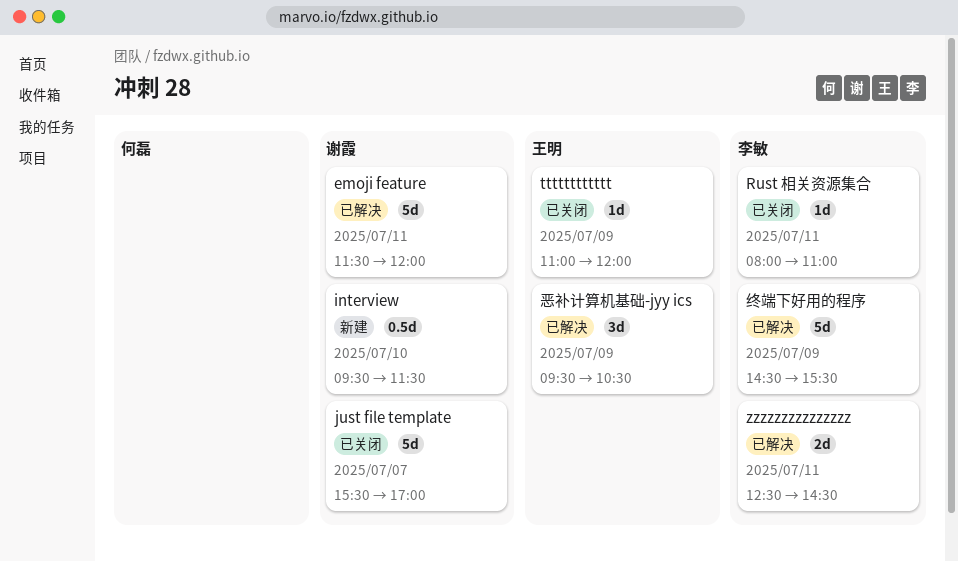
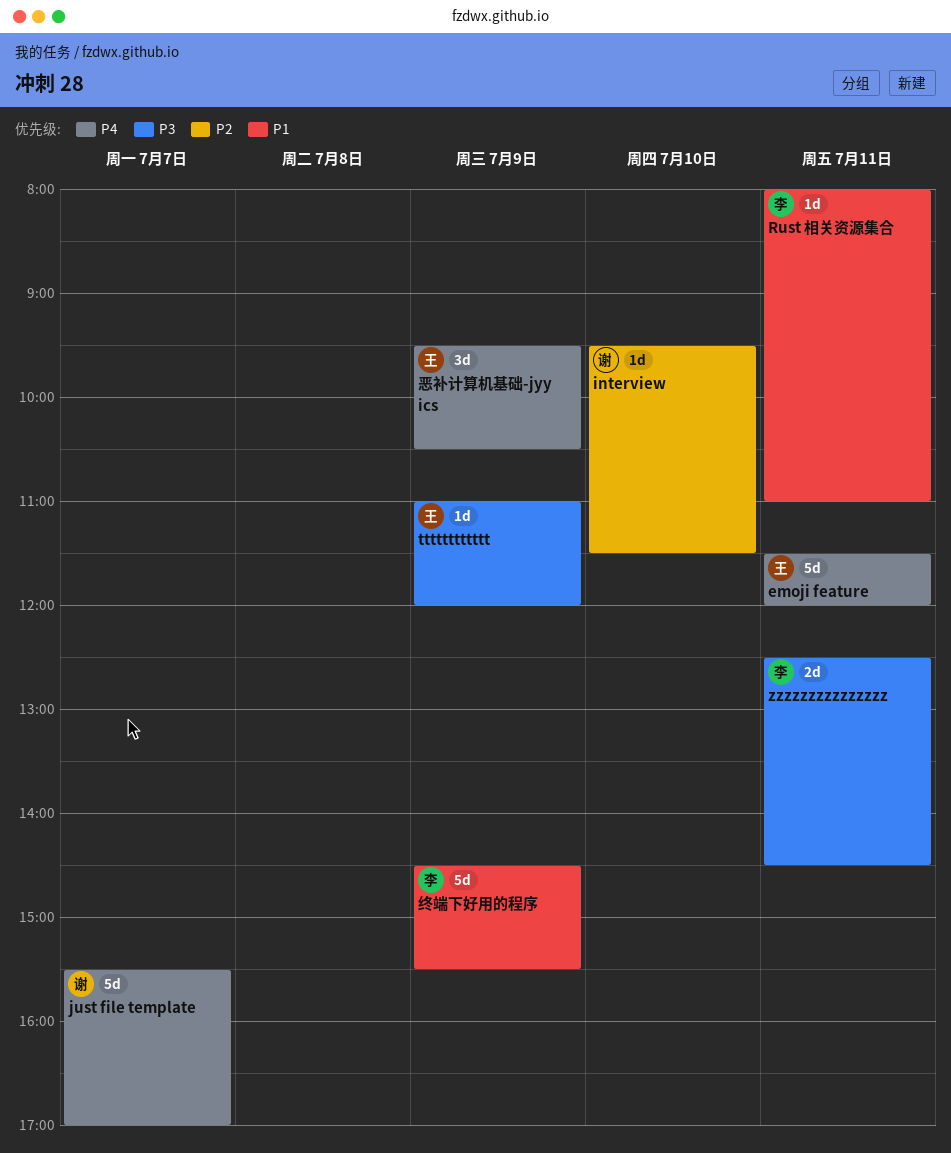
emoji feature, owner: 谢霞 -> 王明
interview, estimate: 0.5d -> 1d

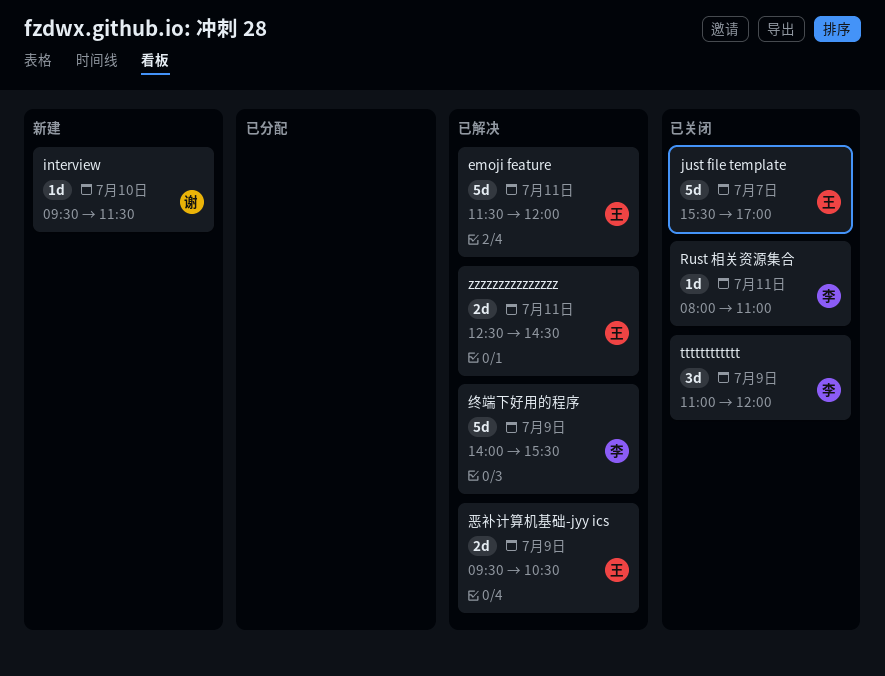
just file template, owner: 谢 -> 王
tttttttttttt, owner: 王 -> 李
tttttttttttt, estimate: 1d -> 3d
zzzzzzzzzzzzzzz, owner: 李 -> 王
恶补计算机基础-jyy ics, estimate: 3d -> 2d
终端下好用的程序, begins: 14:30 -> 14:00

